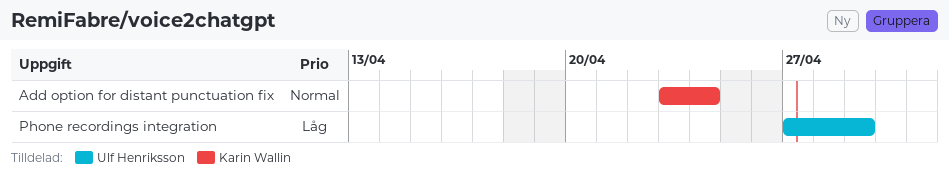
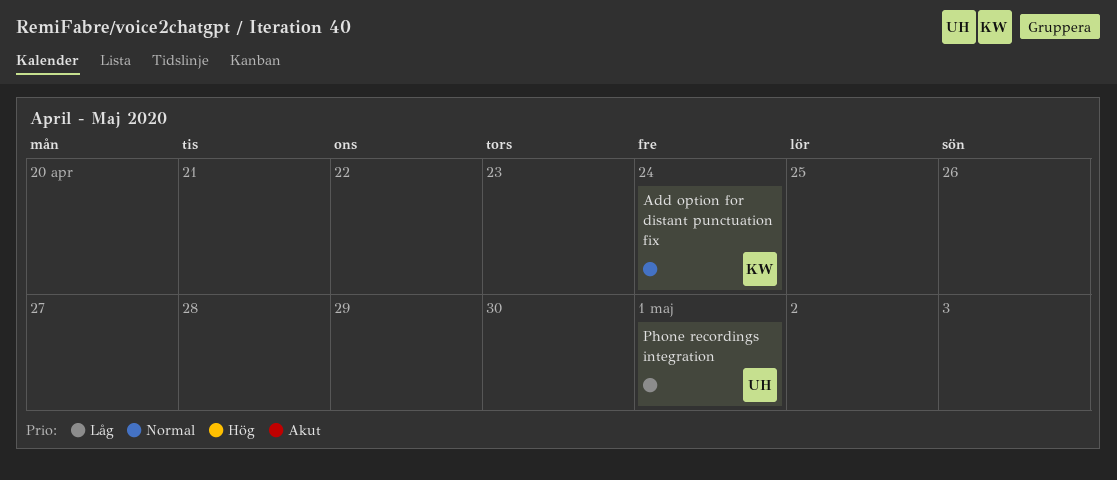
Phone recordings integration, due: Apr 29 -> May 1

